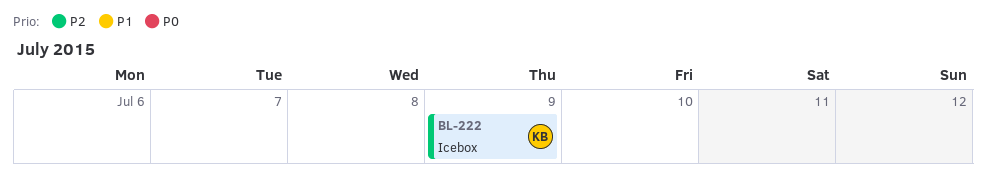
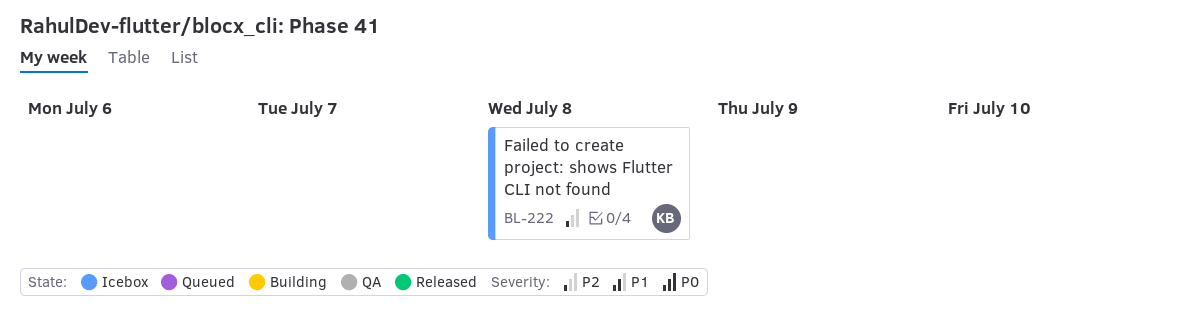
BL-222, due: Jul 9 -> Jul 8

